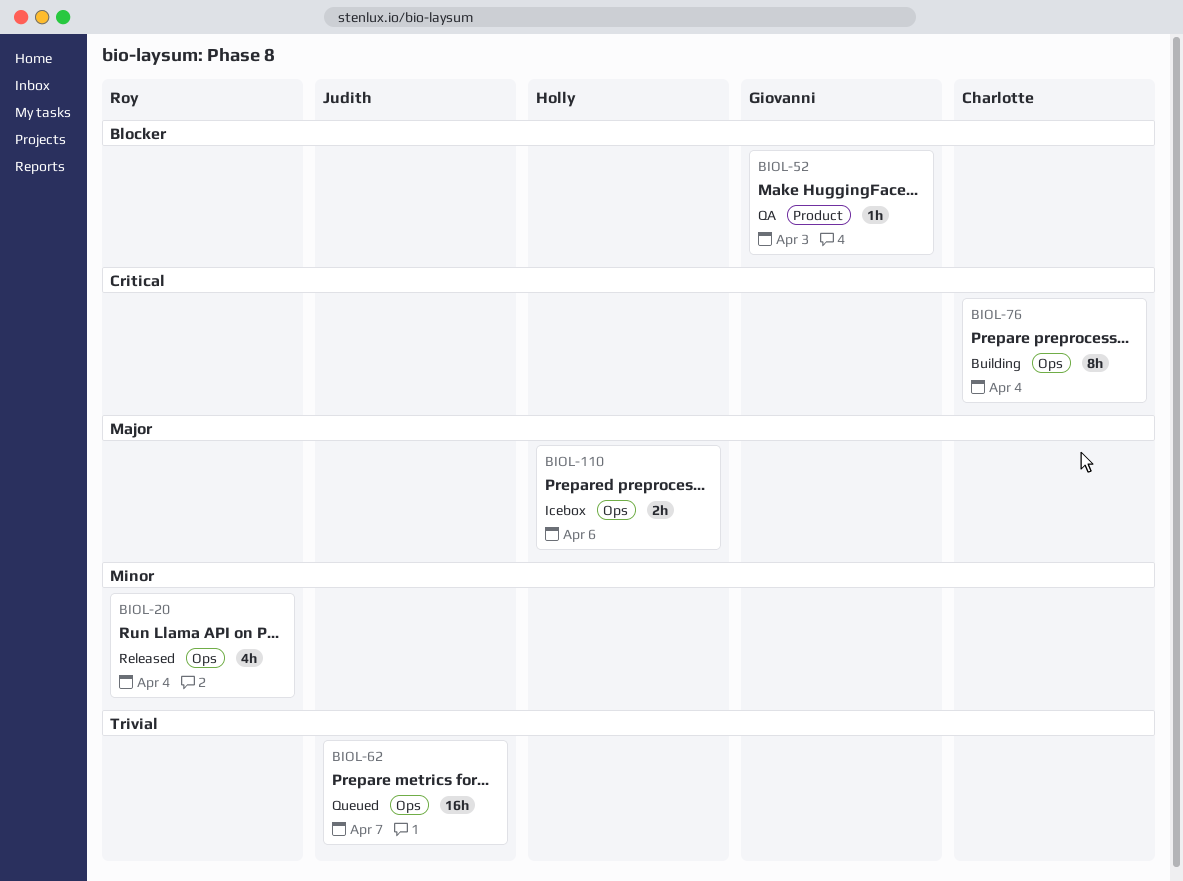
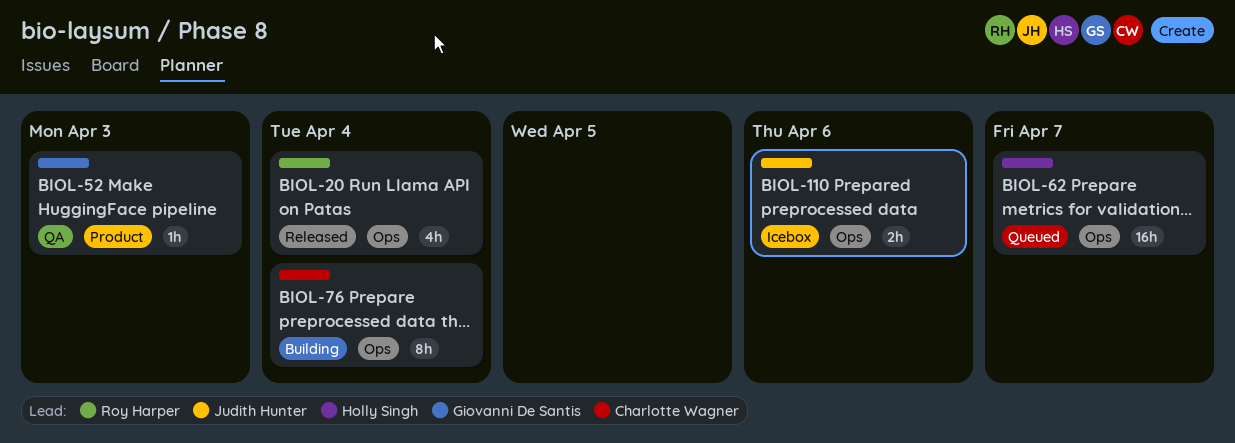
BIOL-62, owner: Judith Hunter -> Holly Singh
BIOL-110, owner: Holly Singh -> Judith Hunter

